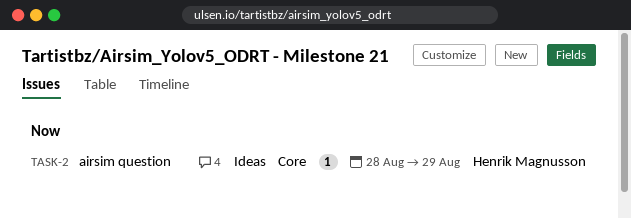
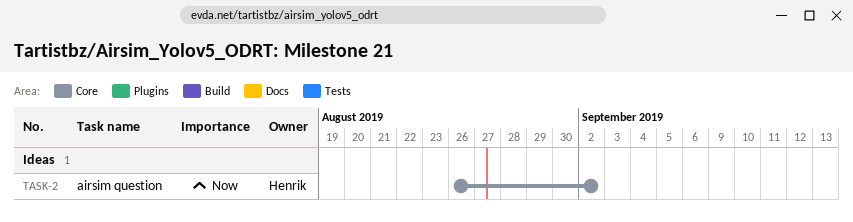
TASK-2, start: Aug 28 -> Aug 26
TASK-2, due: Aug 29 -> Sep 2

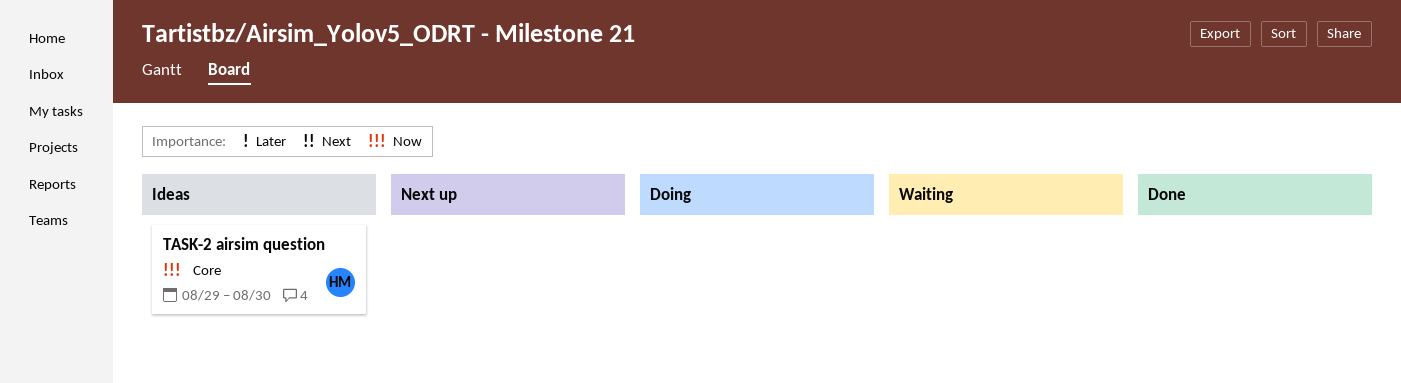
TASK-2, start: Aug 26 -> Aug 29
TASK-2, due: Sep 2 -> Aug 30

